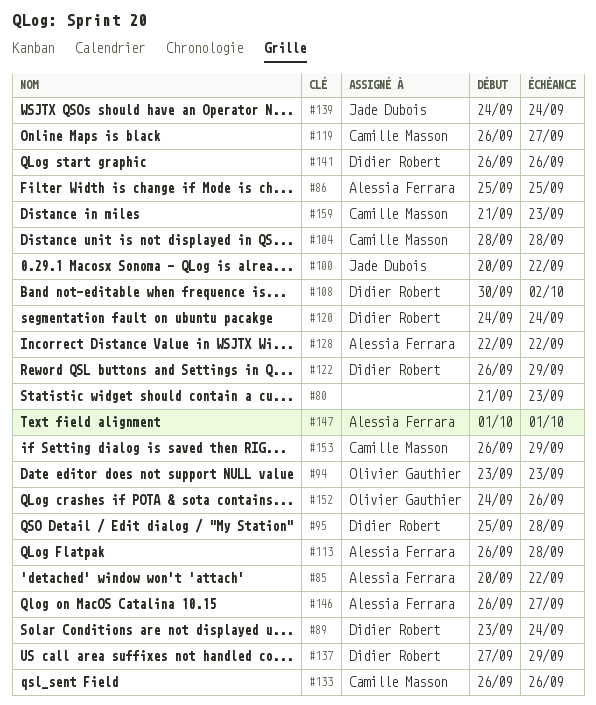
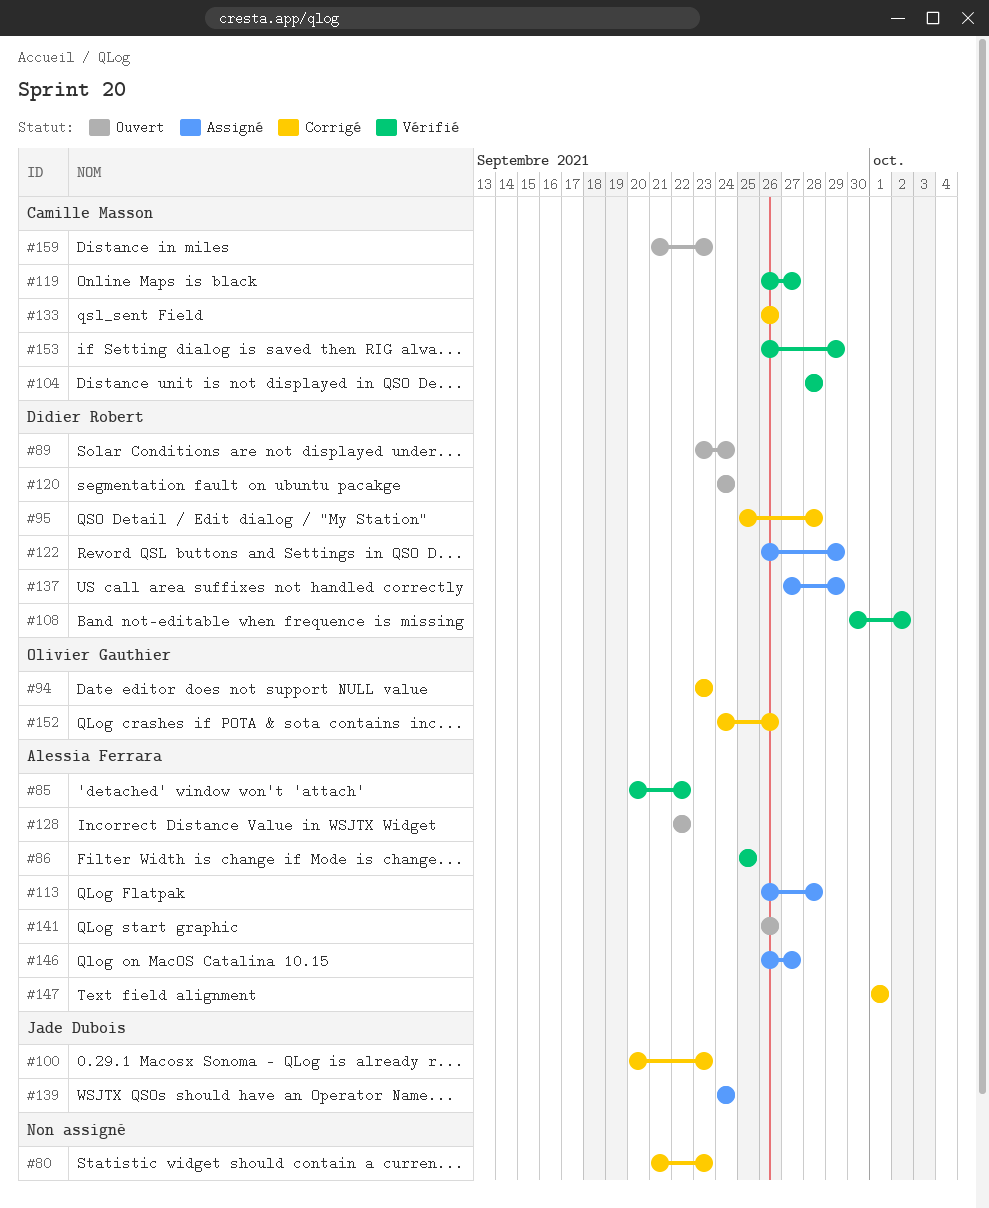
#100, due: Sep 22 -> Sep 23
#141, owner: Didier Robert -> Alessia Ferrara

